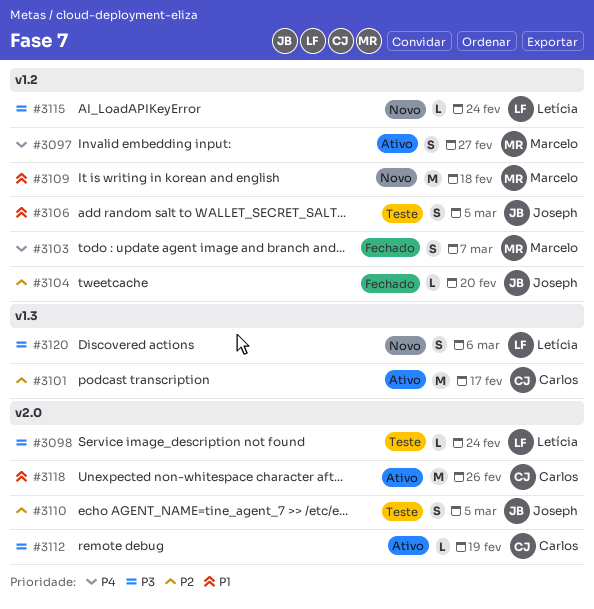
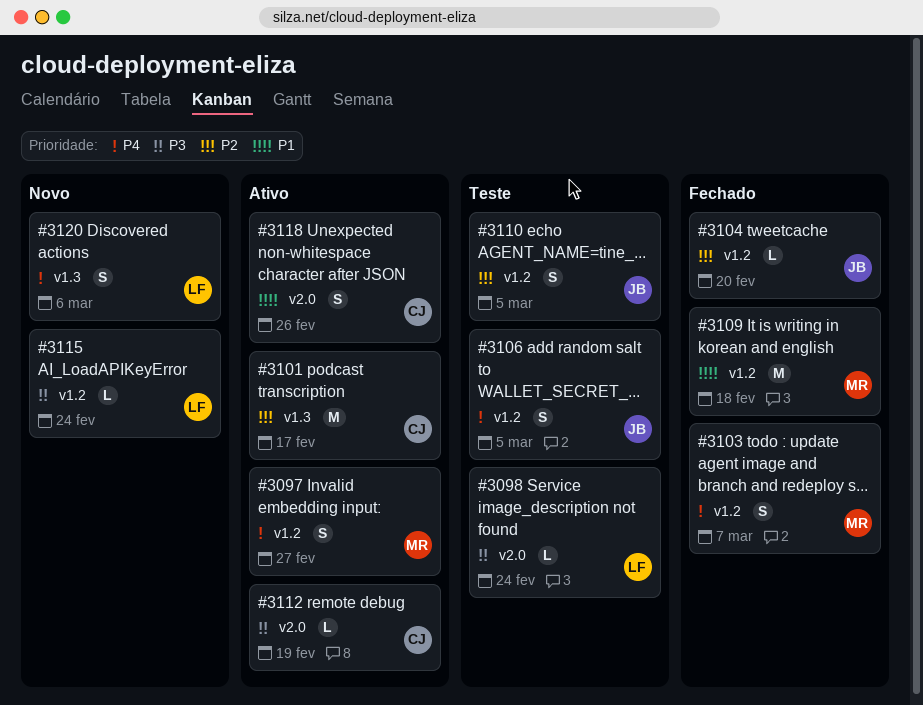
#3106, priority: P1 -> P4
#3109, status: Novo -> Fechado
#3110, label: v2.0 -> v1.2
#3118, estimate: M -> S
#3120, priority: P3 -> P4

